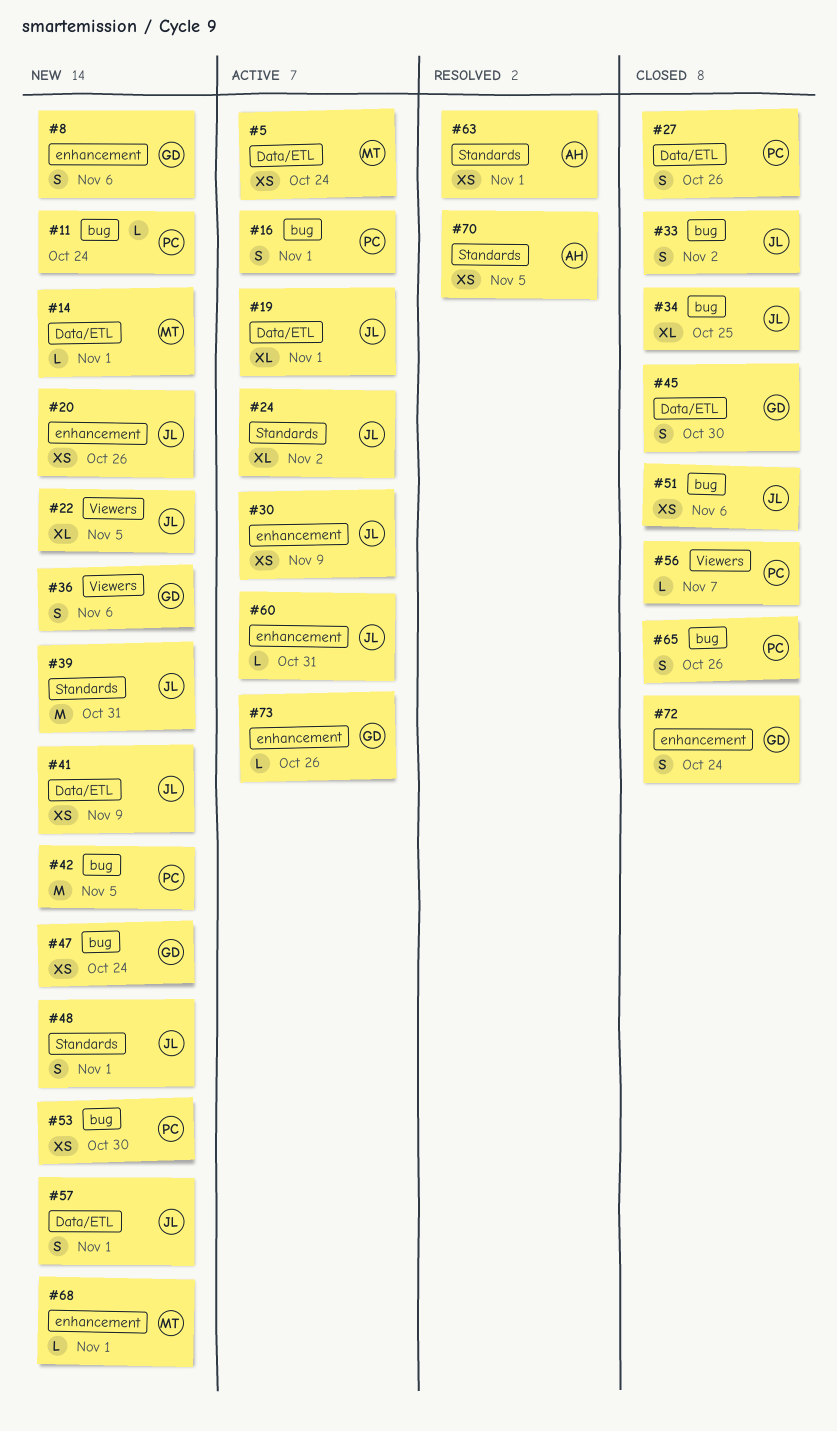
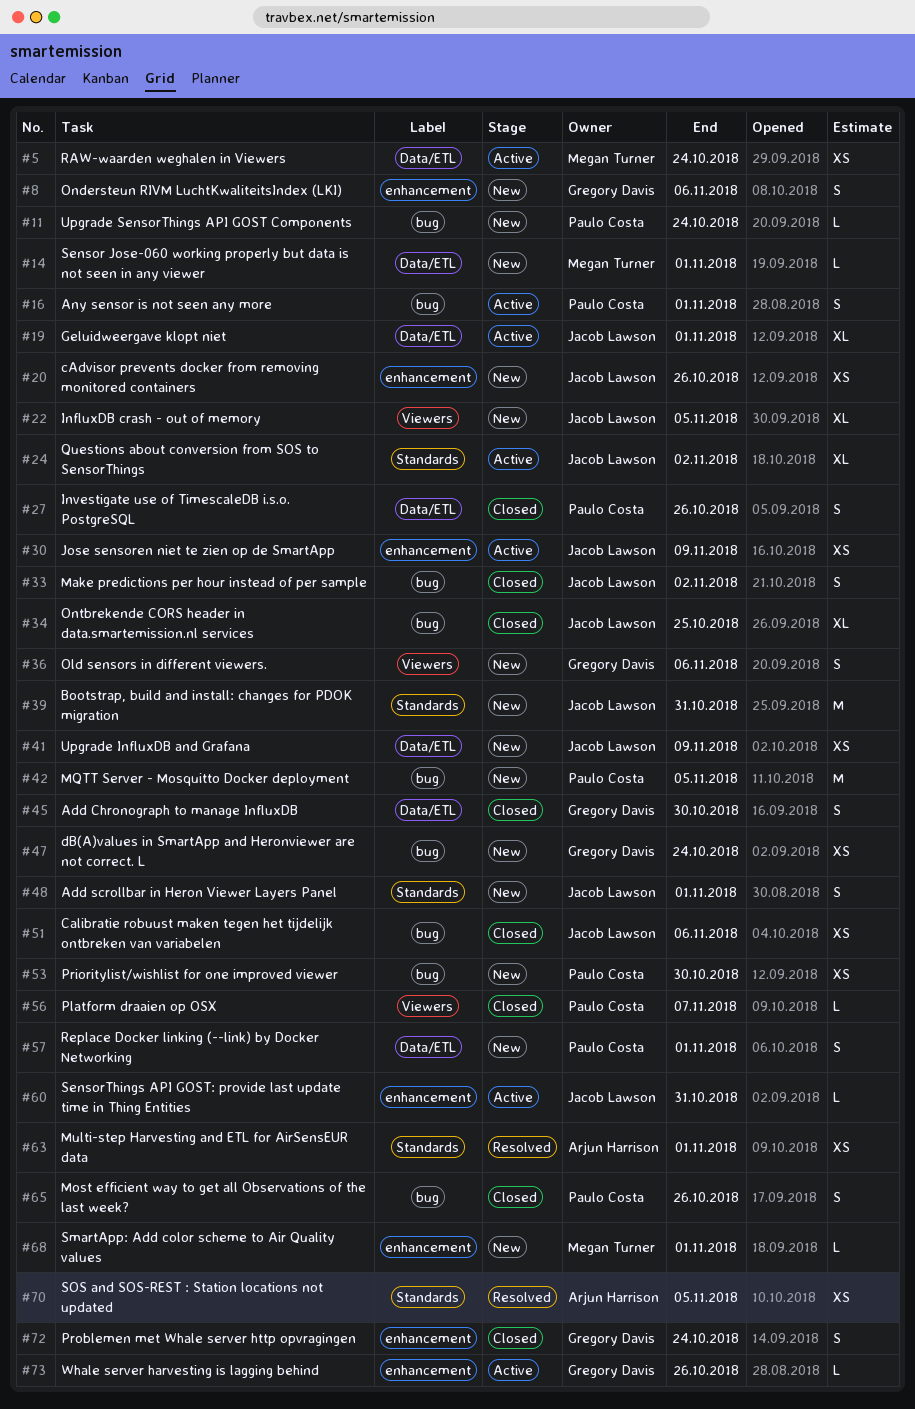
#57, owner: Jacob Lawson -> Paulo Costa

